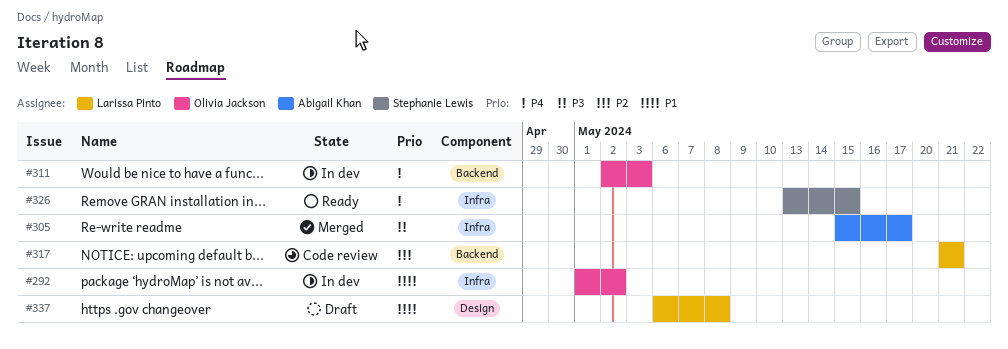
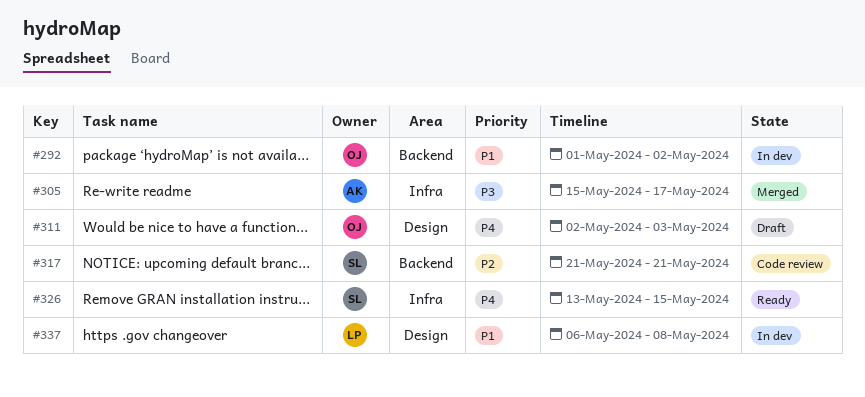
#292, label: Infra -> Backend
#311, status: In dev -> Draft
#311, label: Backend -> Design
#317, owner: Larissa Pinto -> Stephanie Lewis
#337, status: Draft -> In dev

